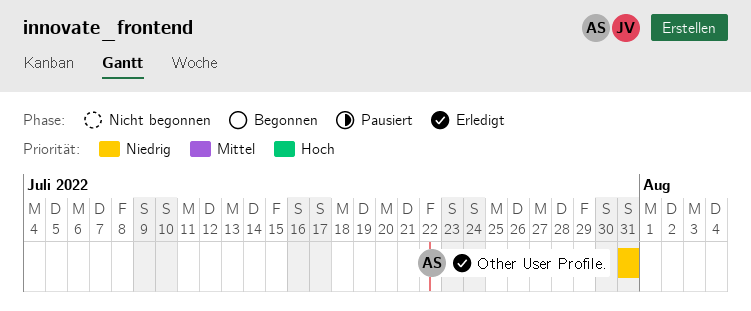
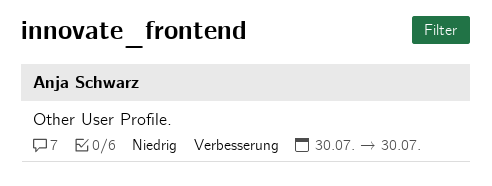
Other User Profile., start: Jul 31 -> Jul 30
Other User Profile., due: Jul 31 -> Jul 30

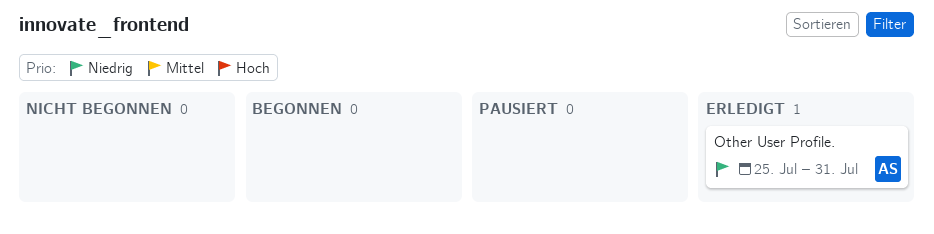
Other User Profile., start: Jul 30 -> Jul 25
Other User Profile., due: Jul 30 -> Jul 31

